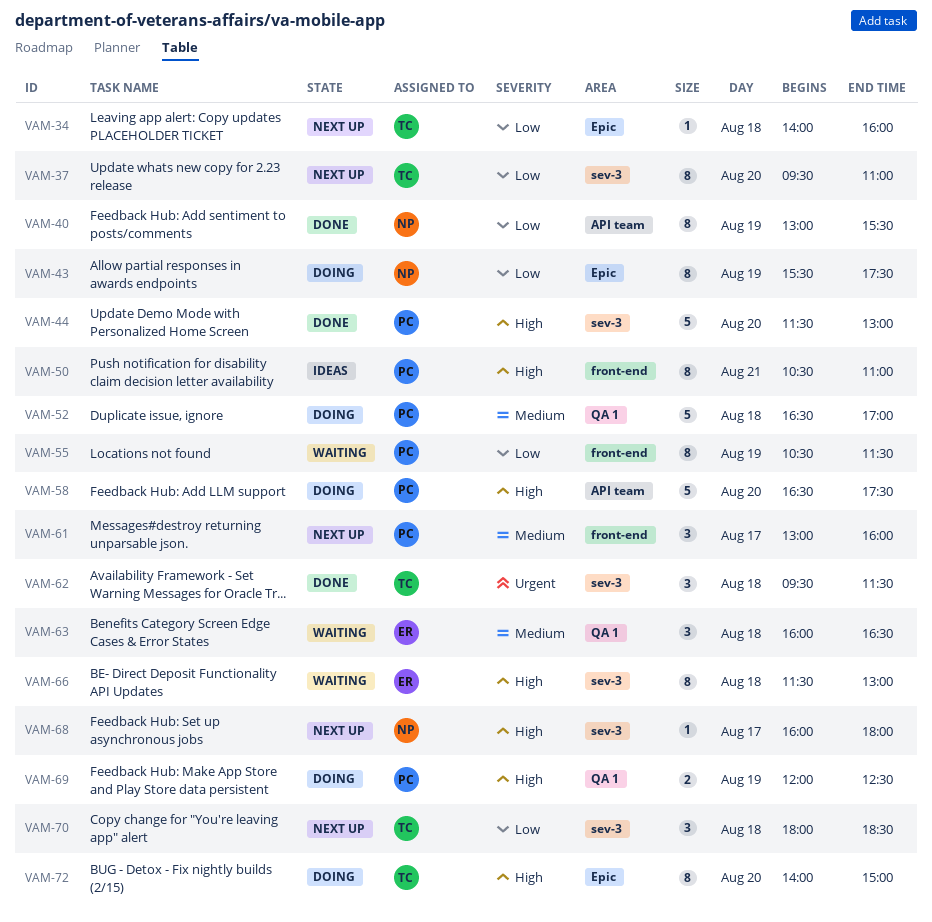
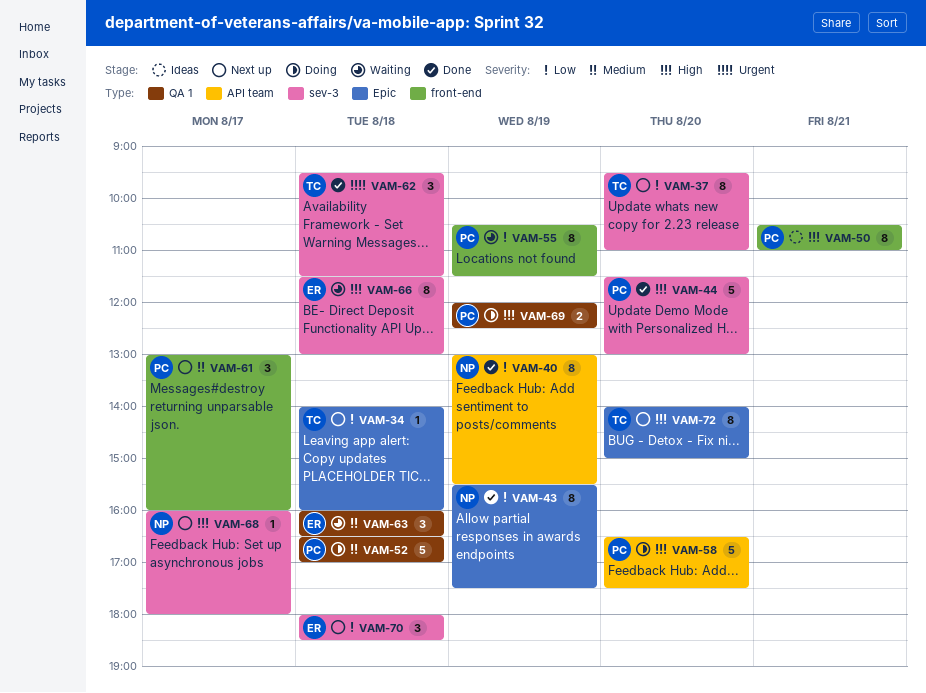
VAM-43, status: Doing -> Done
VAM-70, owner: TC -> ER
VAM-72, status: Doing -> Next up

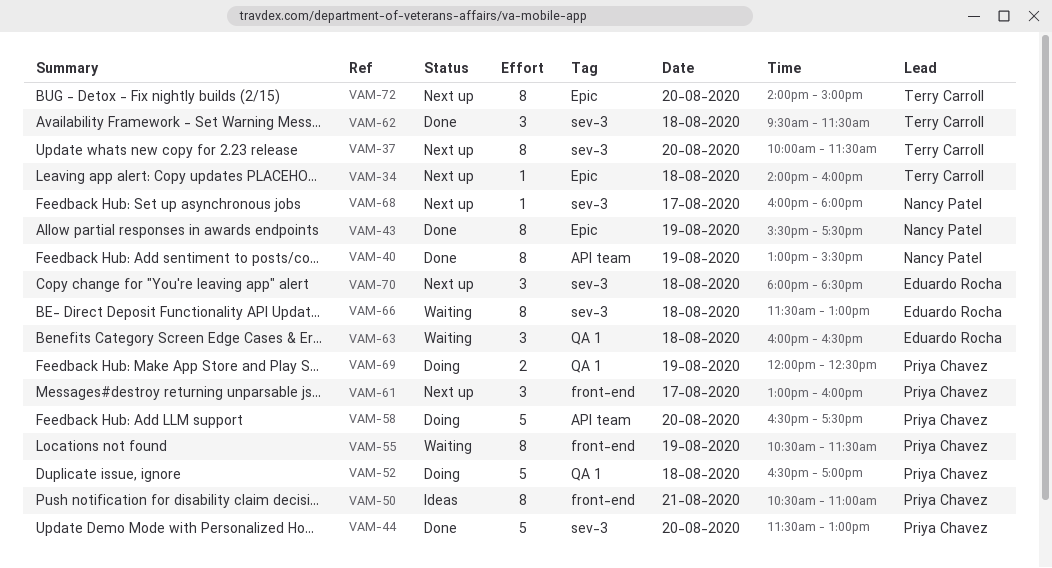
VAM-37, begins: 09:30 -> 10:00
VAM-37, ends: 11:00 -> 11:30

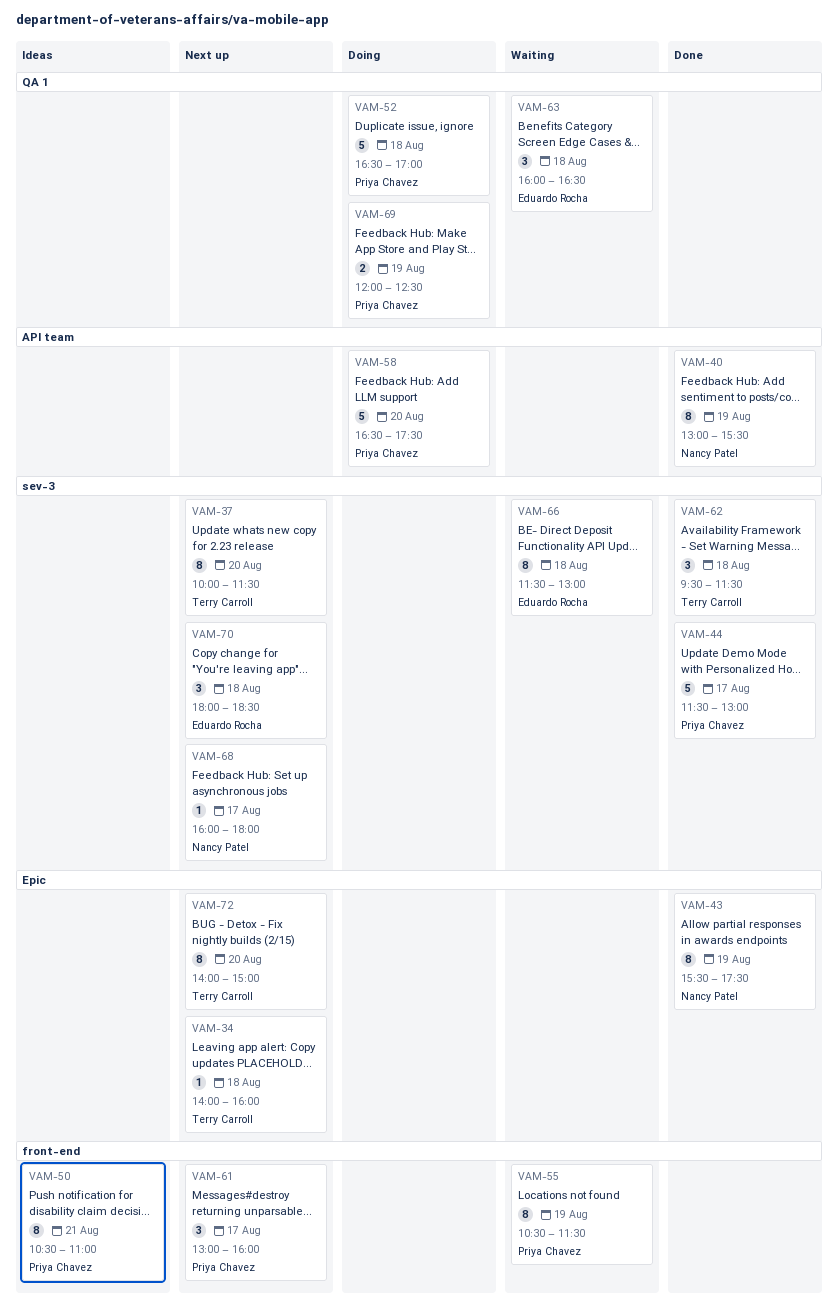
VAM-44, day: Aug 20 -> Aug 17

